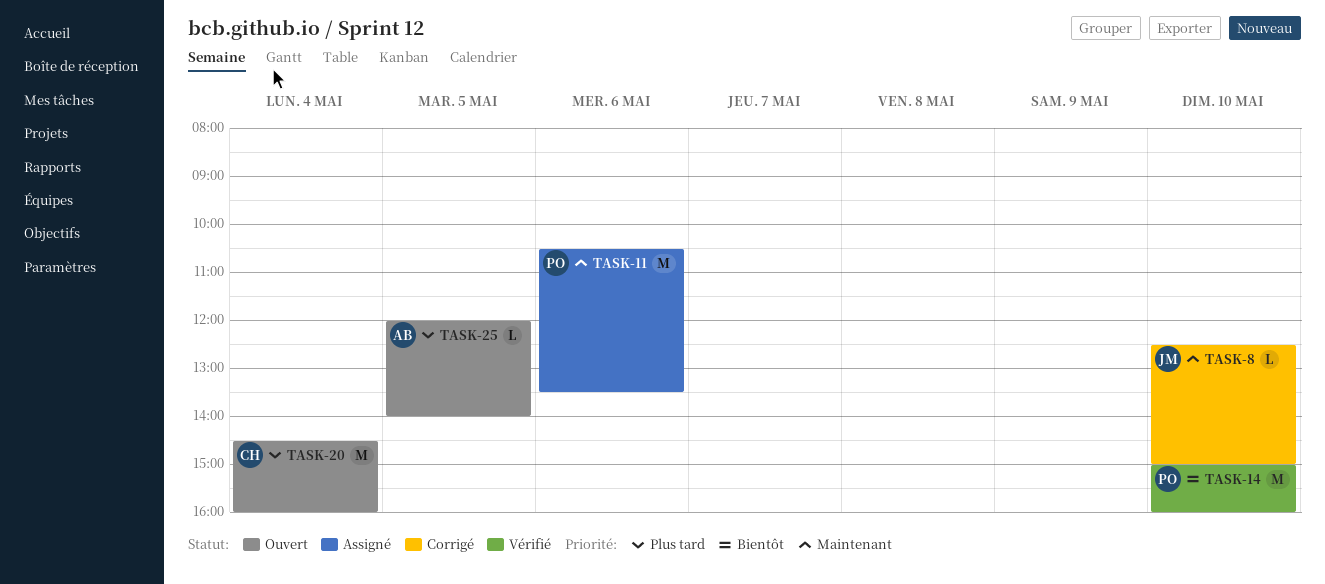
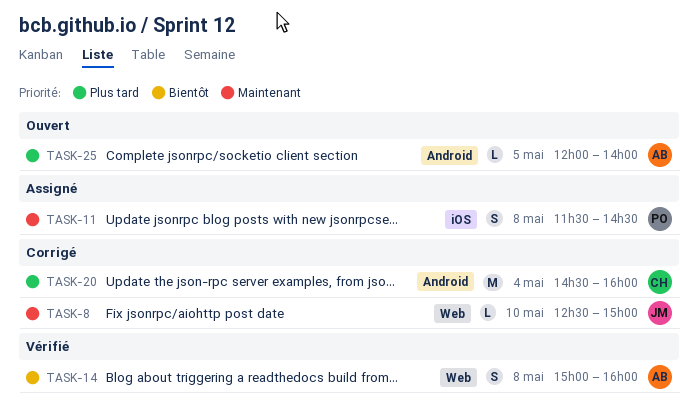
TASK-11, estimate: M -> S
TASK-11, day: May 6 -> May 8
TASK-11, begins: 10:30 -> 11:30
TASK-11, ends: 13:30 -> 14:30
TASK-14, owner: PO -> AB
TASK-14, estimate: M -> S
TASK-14, day: May 10 -> May 8
TASK-20, status: Ouvert -> Corrigé

